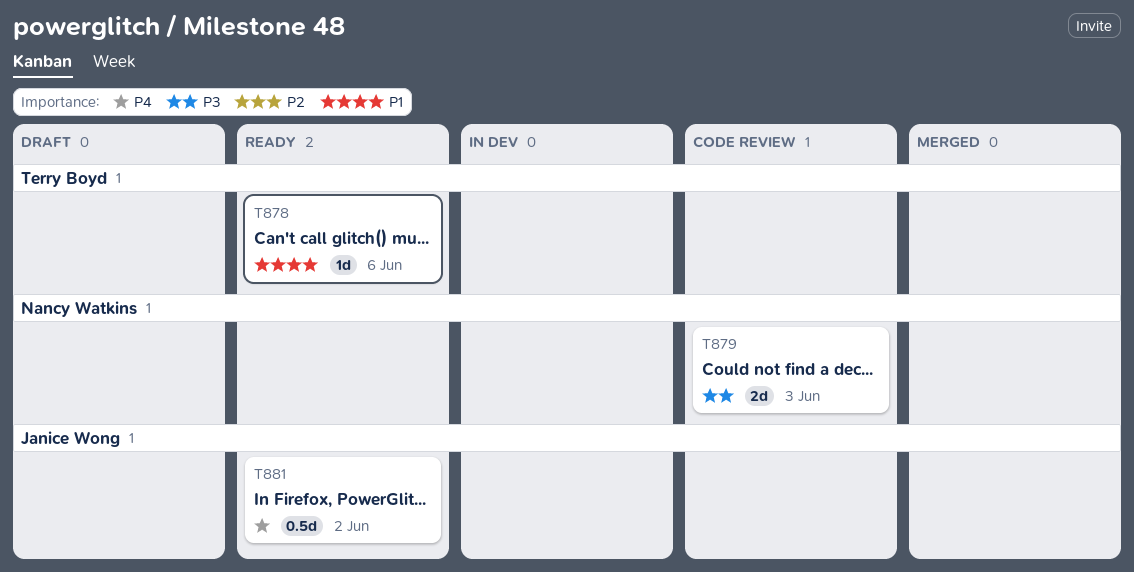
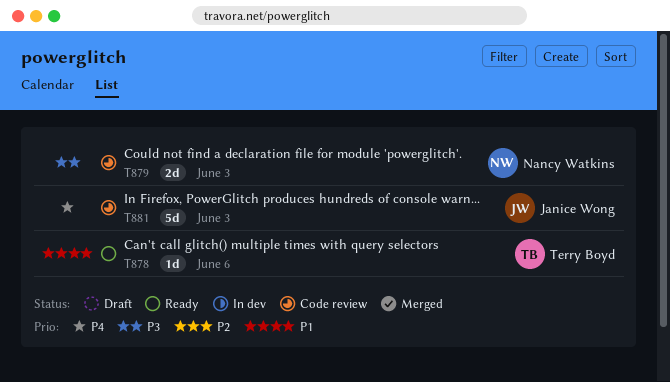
T881, status: Ready -> Code review
T881, estimate: 0.5d -> 5d
T881, due: Jun 2 -> Jun 3

